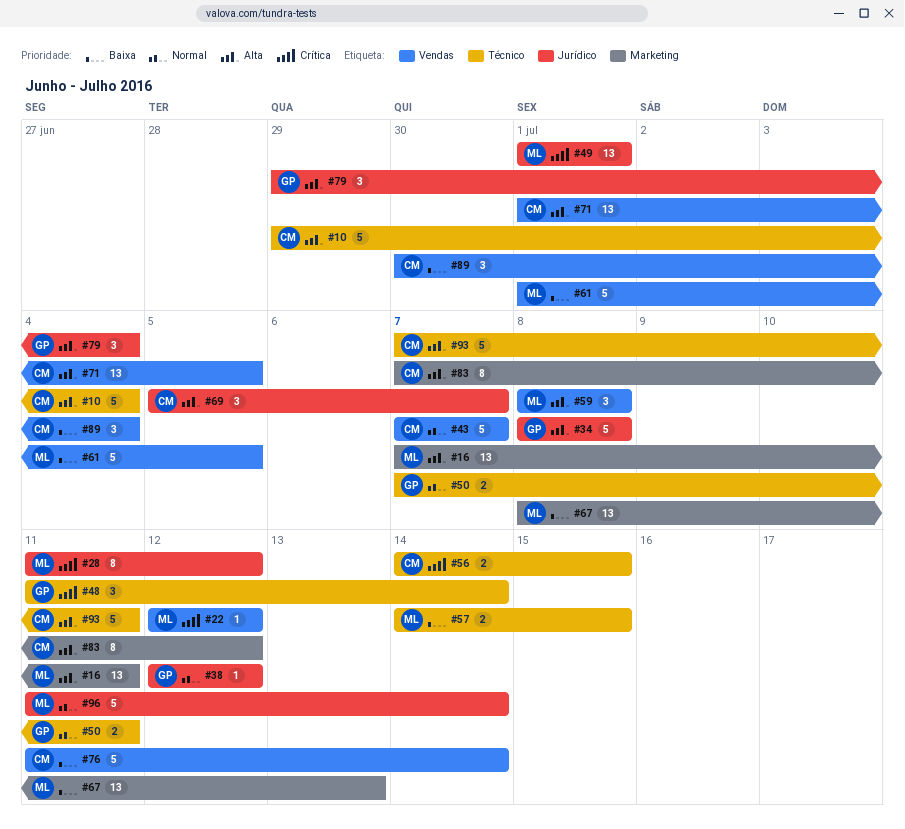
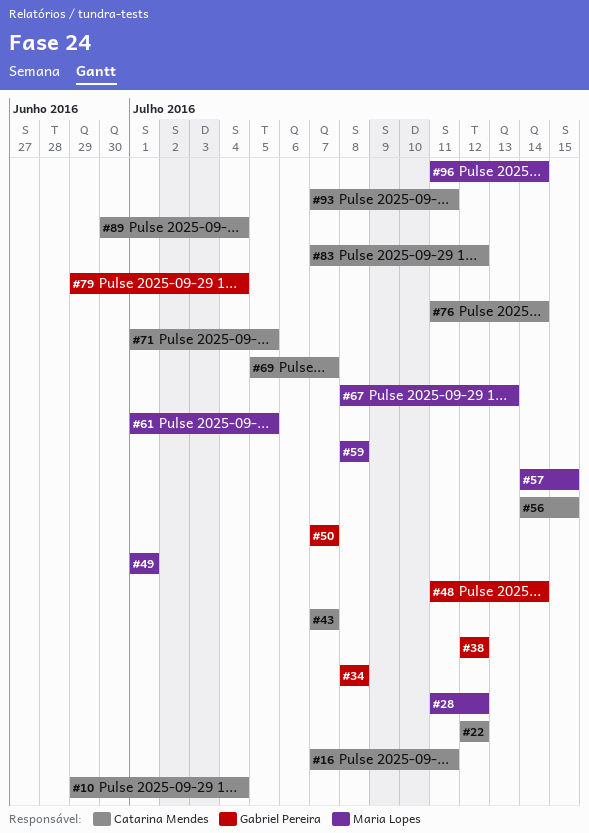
#16, owner: Maria Lopes -> Catarina Mendes
#22, owner: Maria Lopes -> Catarina Mendes
#50, due: Jul 11 -> Jul 7

